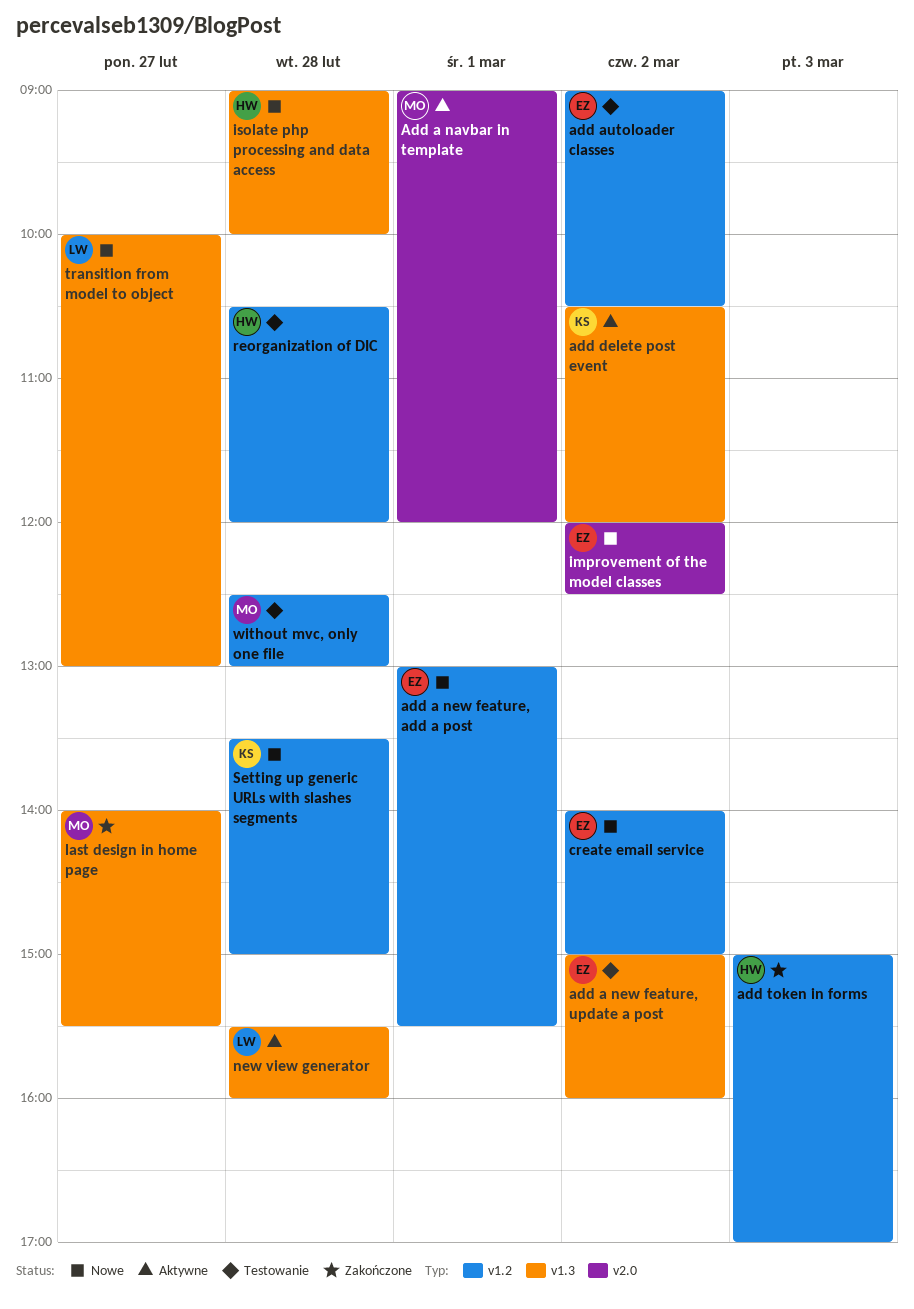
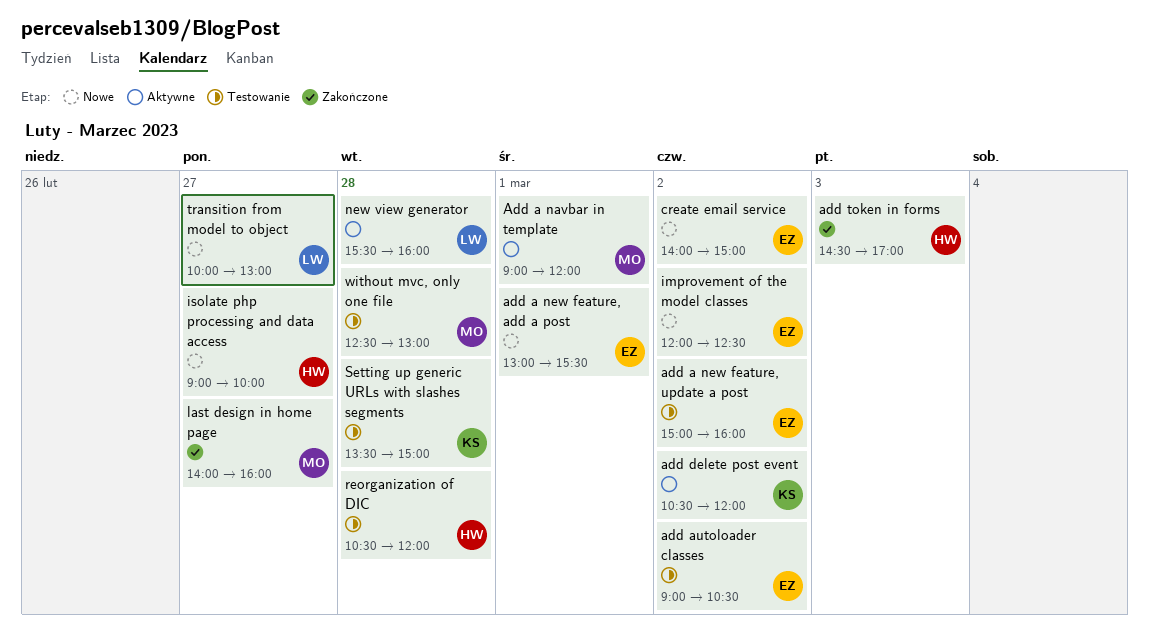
add token in forms, begins: 15:00 -> 14:30
isolate php processing and data access, day: Feb 28 -> Feb 27
last design in home page, ends: 15:30 -> 16:00
Setting up generic URLs with slashes segments, status: Nowe -> Testowanie

